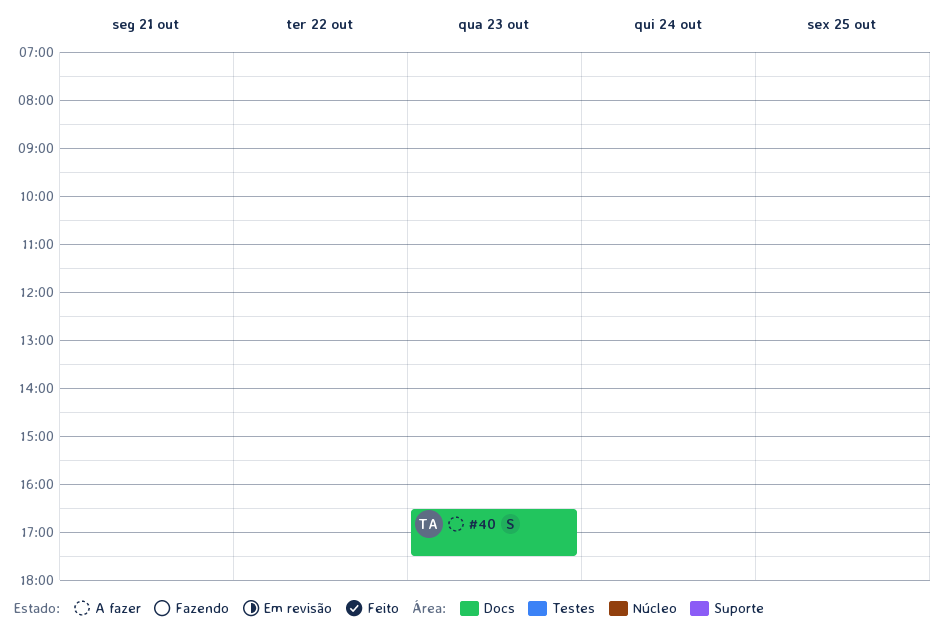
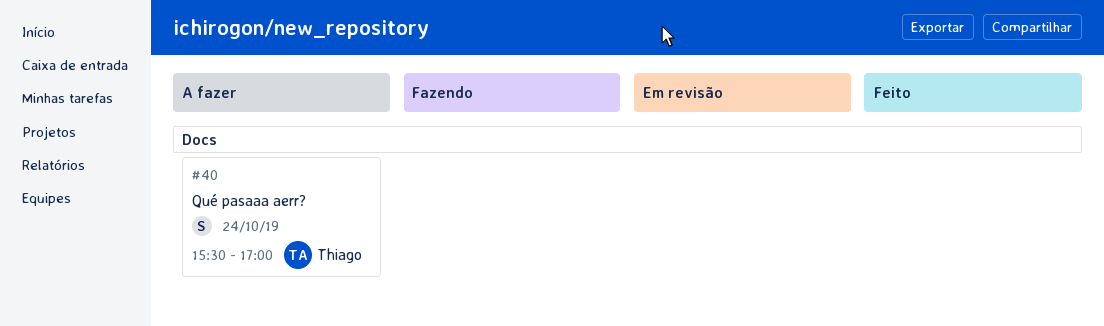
#40, day: Oct 23 -> Oct 24
#40, begins: 16:30 -> 15:30
#40, ends: 17:30 -> 17:00

